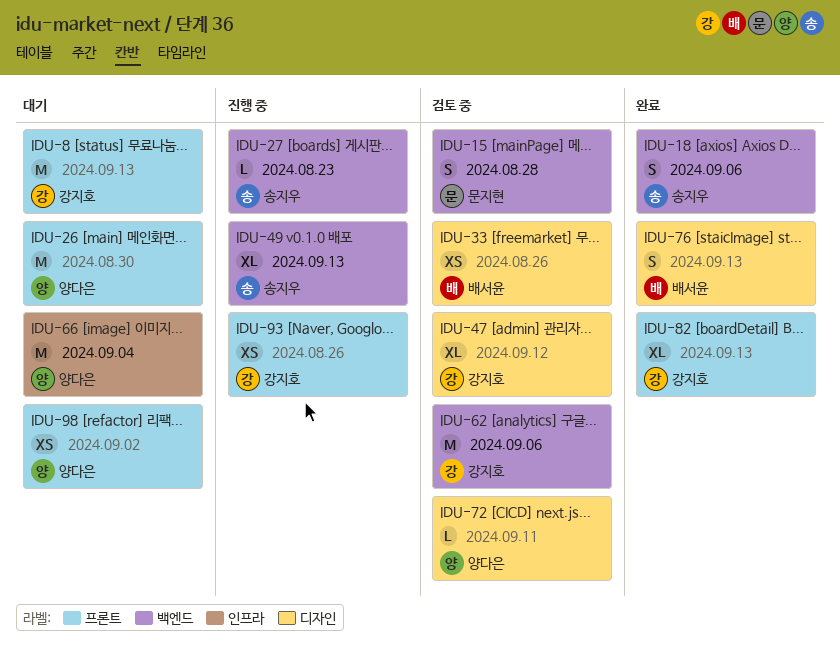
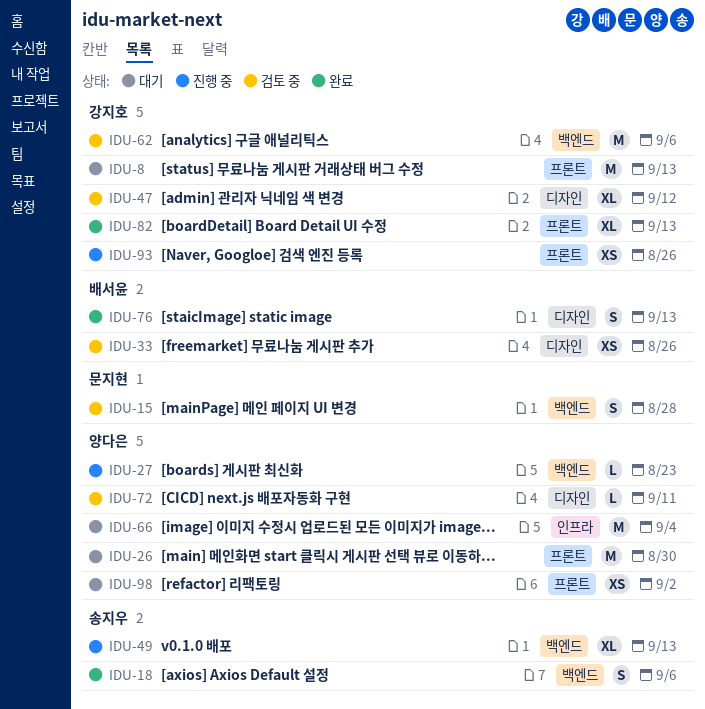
IDU-27, owner: 송지우 -> 양다은

